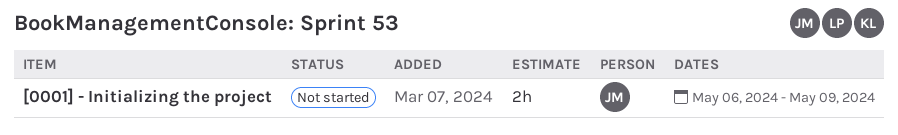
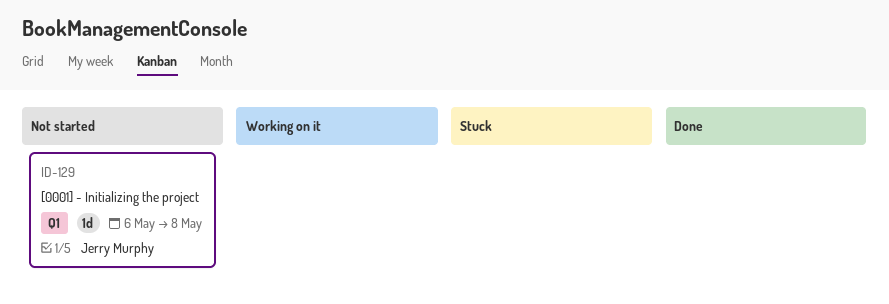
[0001] - Initializing the project, estimate: 2h -> 1d
[0001] - Initializing the project, due: May 9 -> May 8

